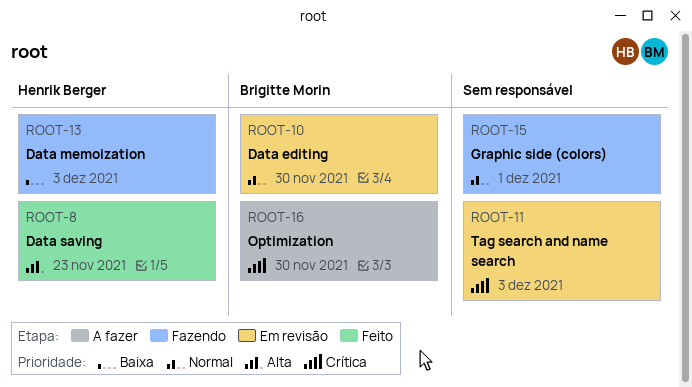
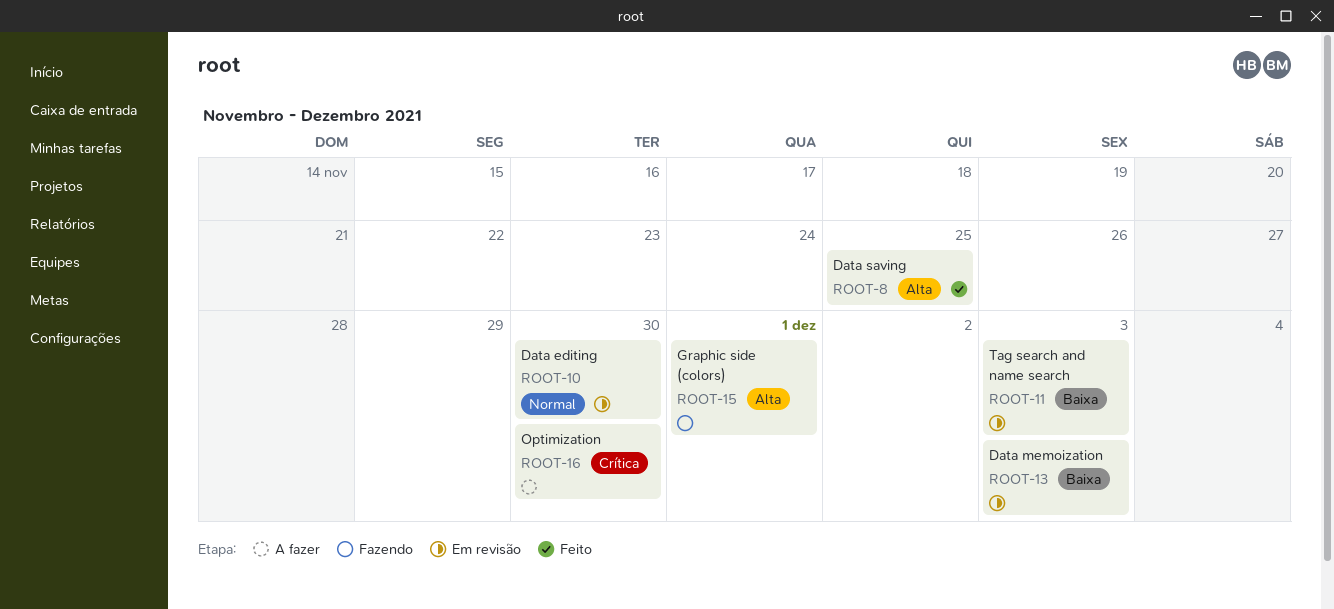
ROOT-8, due: Nov 23 -> Nov 25
ROOT-11, priority: Crítica -> Baixa
ROOT-13, status: Fazendo -> Em revisão
ROOT-15, priority: Normal -> Alta

